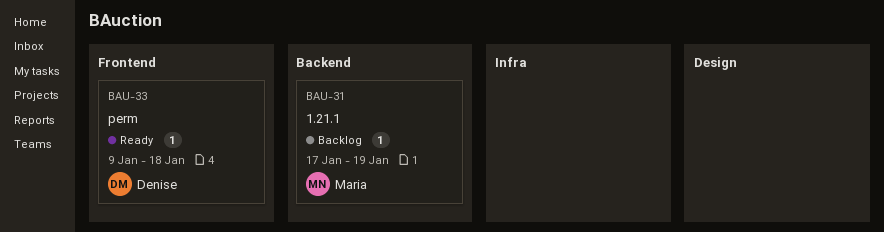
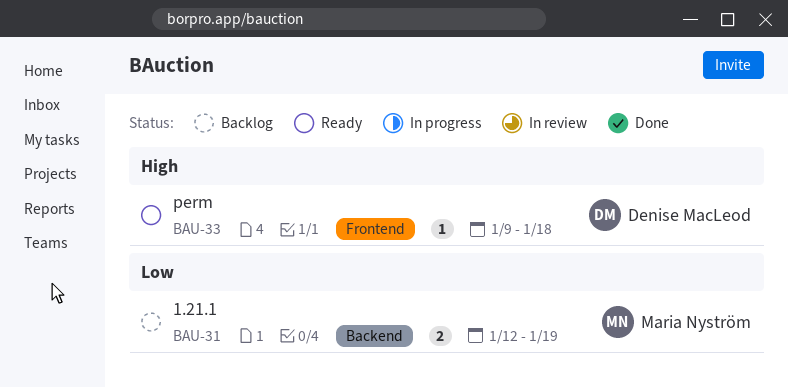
BAU-31, estimate: 1 -> 2
BAU-31, start: Jan 17 -> Jan 12

